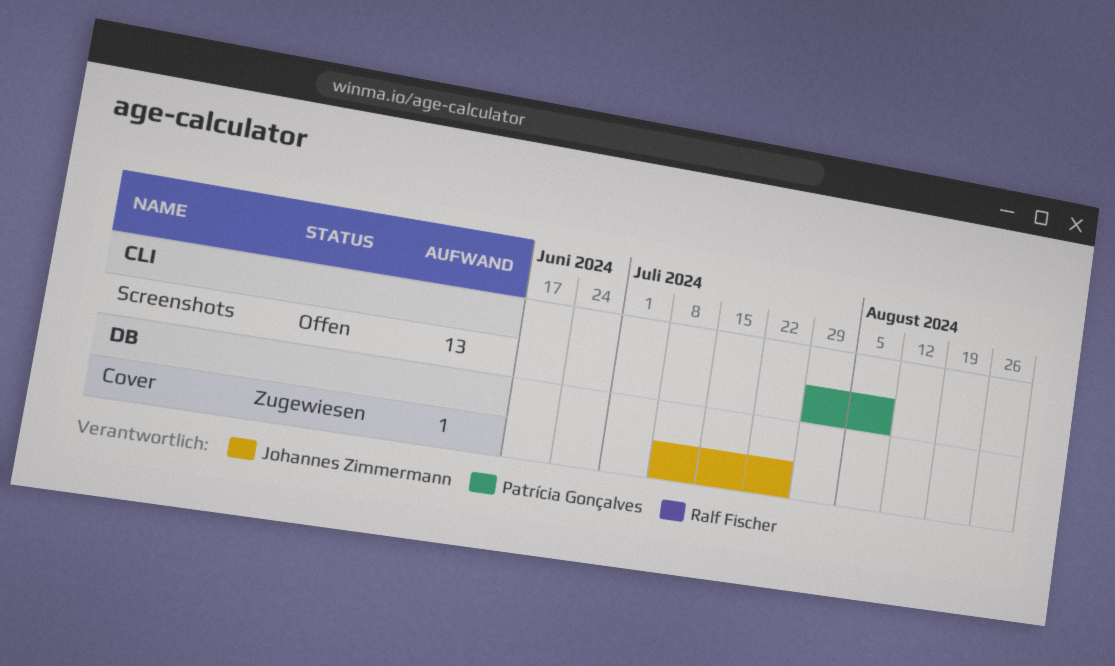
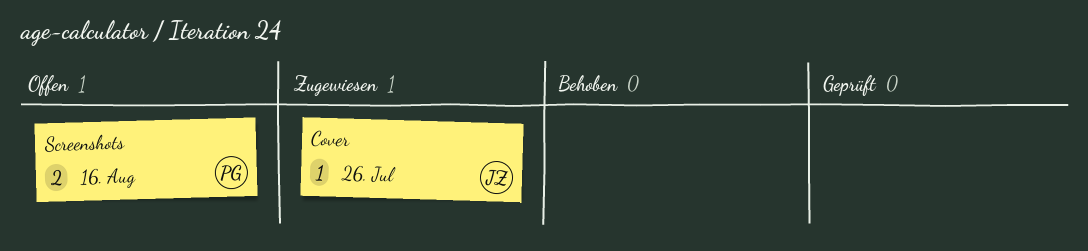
Screenshots, estimate: 13 -> 2
Screenshots, due: Aug 9 -> Aug 16

